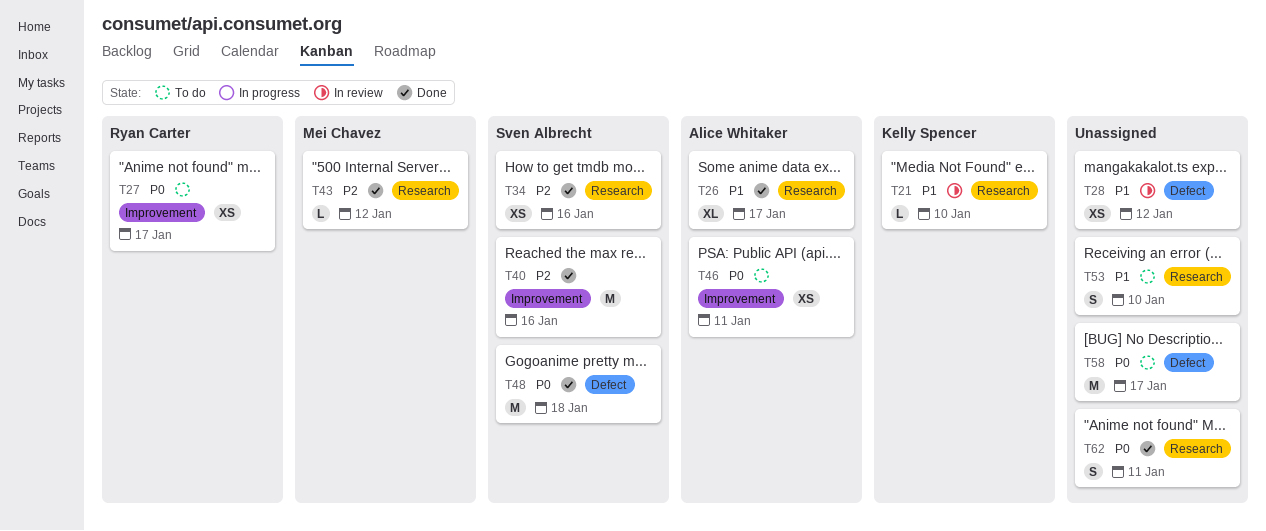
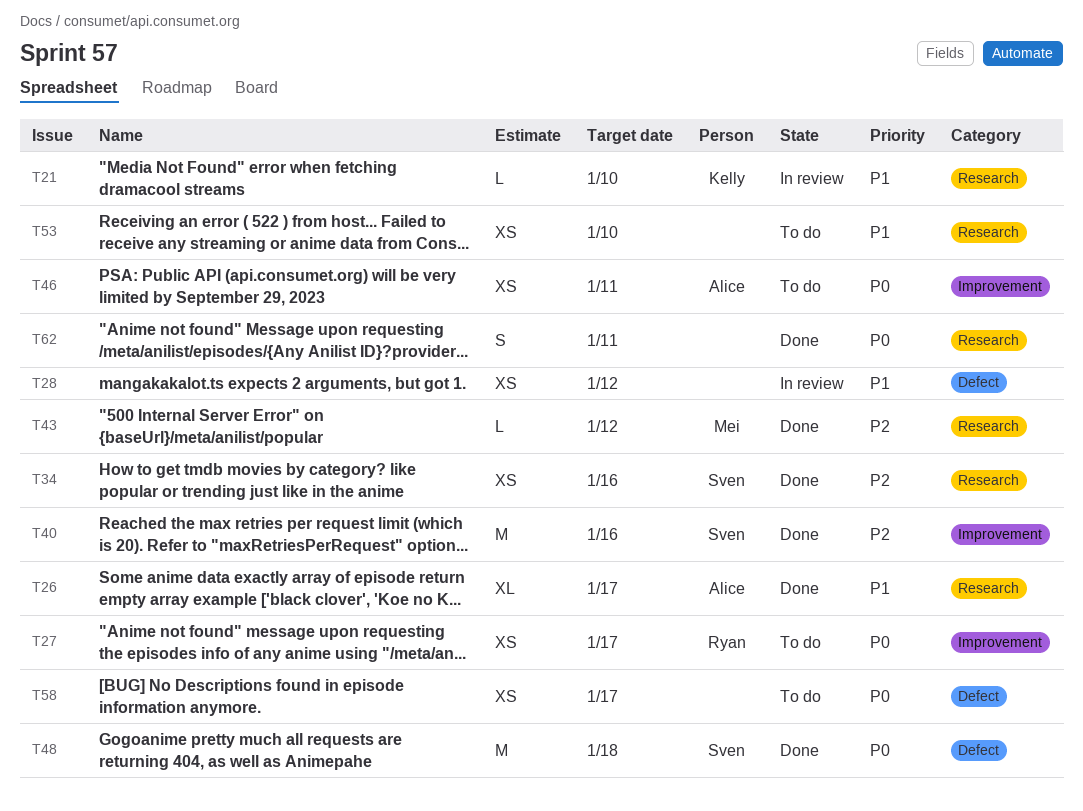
T53, estimate: S -> XS
T58, estimate: M -> XS

